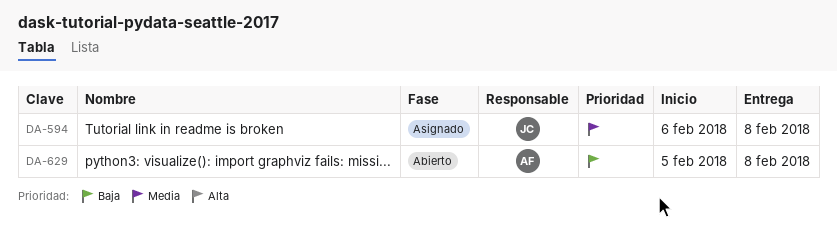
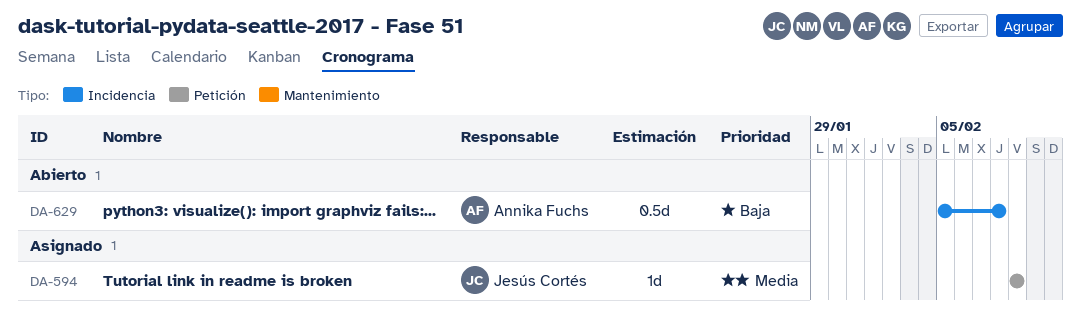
DA-594, start: Feb 6 -> Feb 9
DA-594, due: Feb 8 -> Feb 9

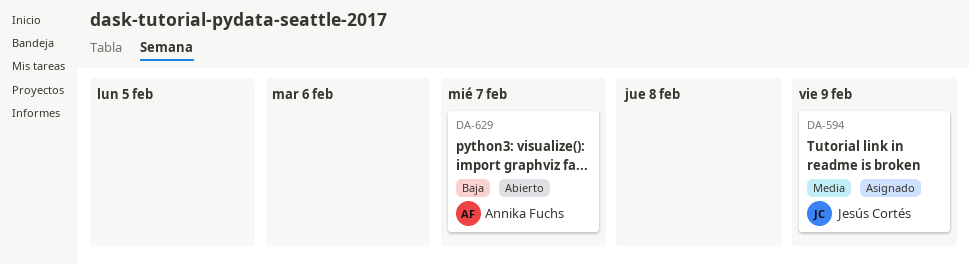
DA-629, due: Feb 8 -> Feb 7

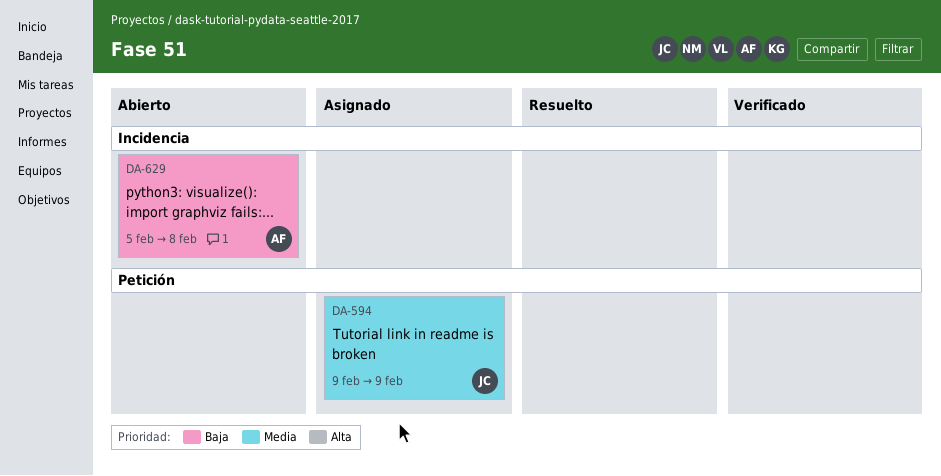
DA-629, due: Feb 7 -> Feb 8

